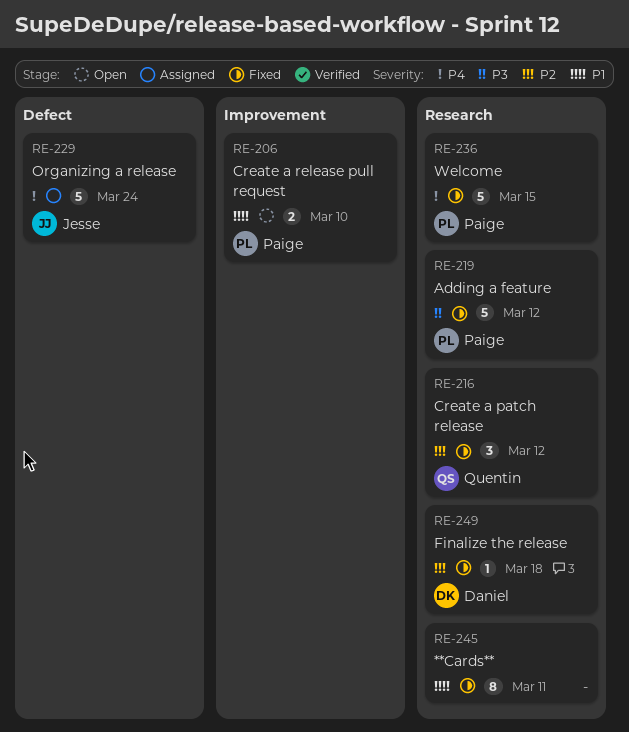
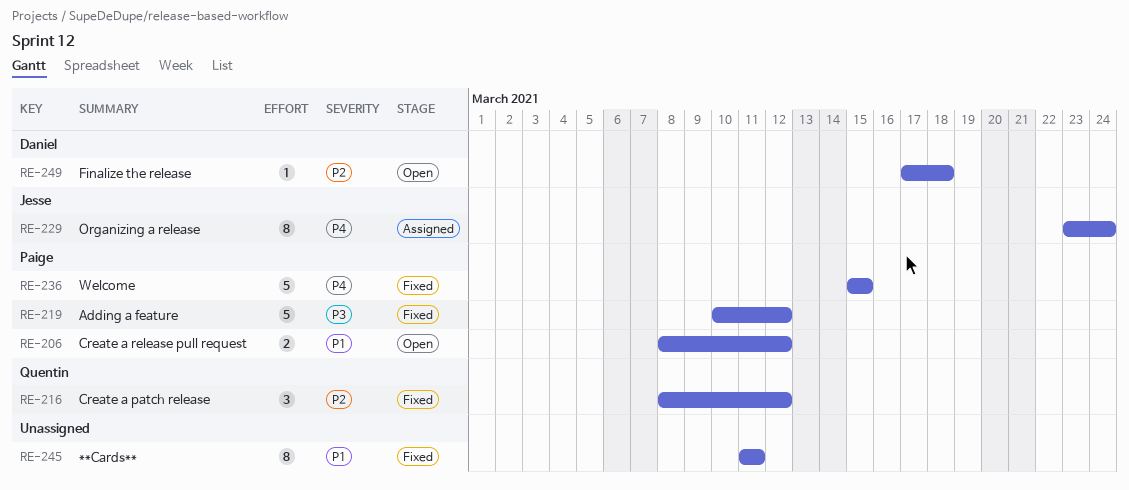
RE-206, due: Mar 10 -> Mar 12
RE-229, estimate: 5 -> 8
RE-249, status: Fixed -> Open

